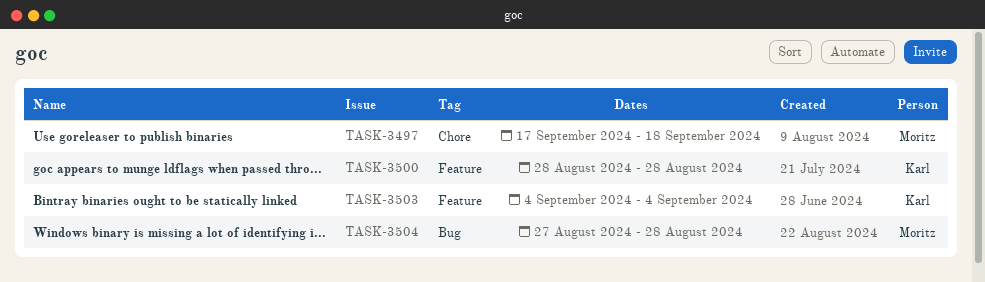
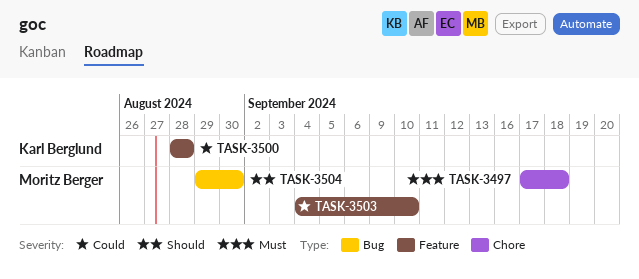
TASK-3503, owner: Karl Berglund -> Moritz Berger
TASK-3503, due: Sep 4 -> Sep 10
TASK-3504, start: Aug 27 -> Aug 29
TASK-3504, due: Aug 28 -> Aug 30

